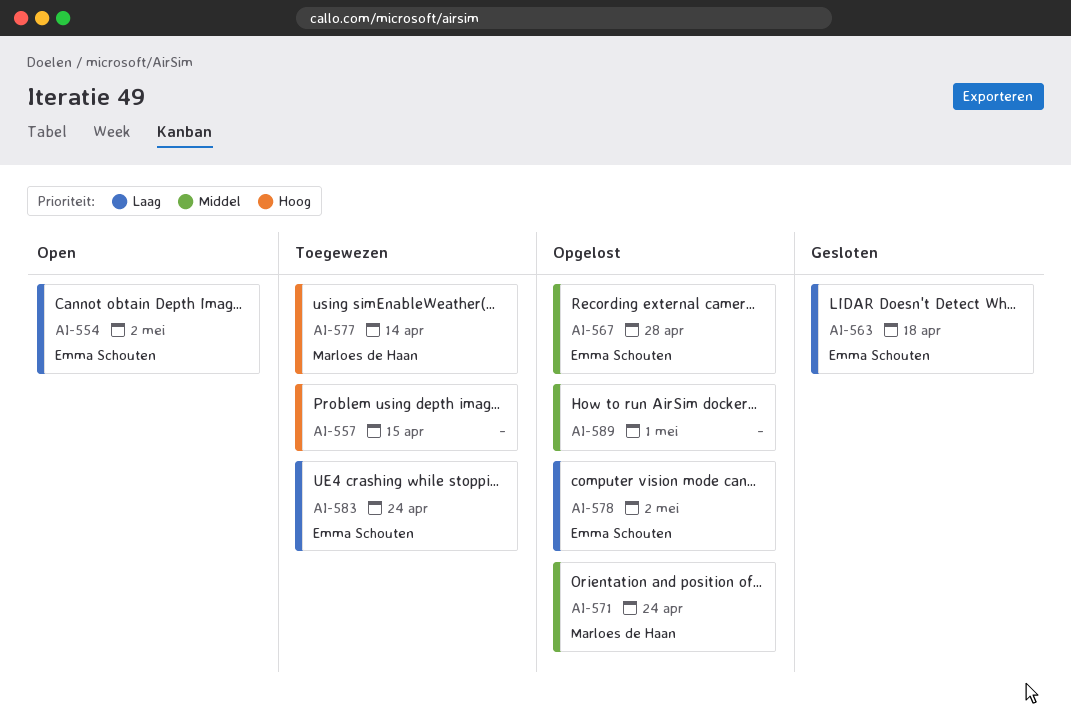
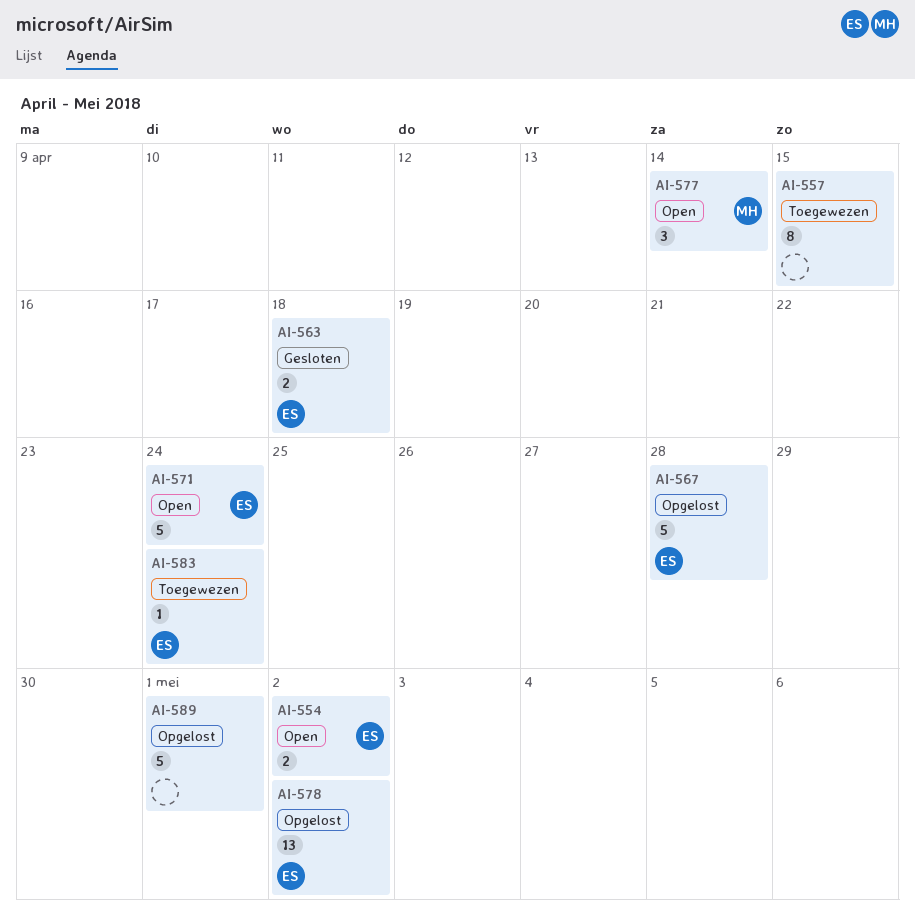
AI-571, status: Opgelost -> Open
AI-571, owner: Marloes de Haan -> Emma Schouten
AI-577, status: Toegewezen -> Open

